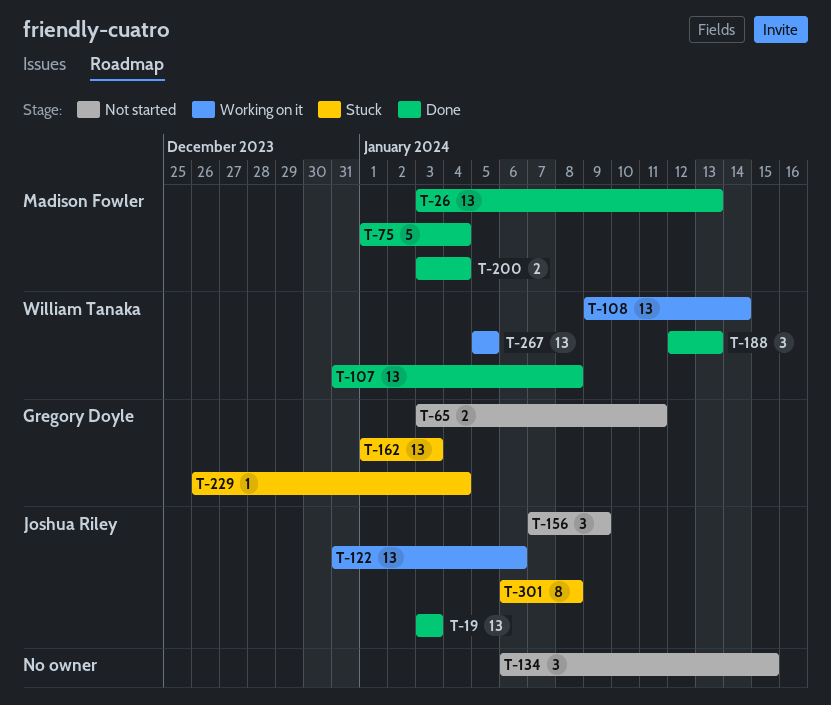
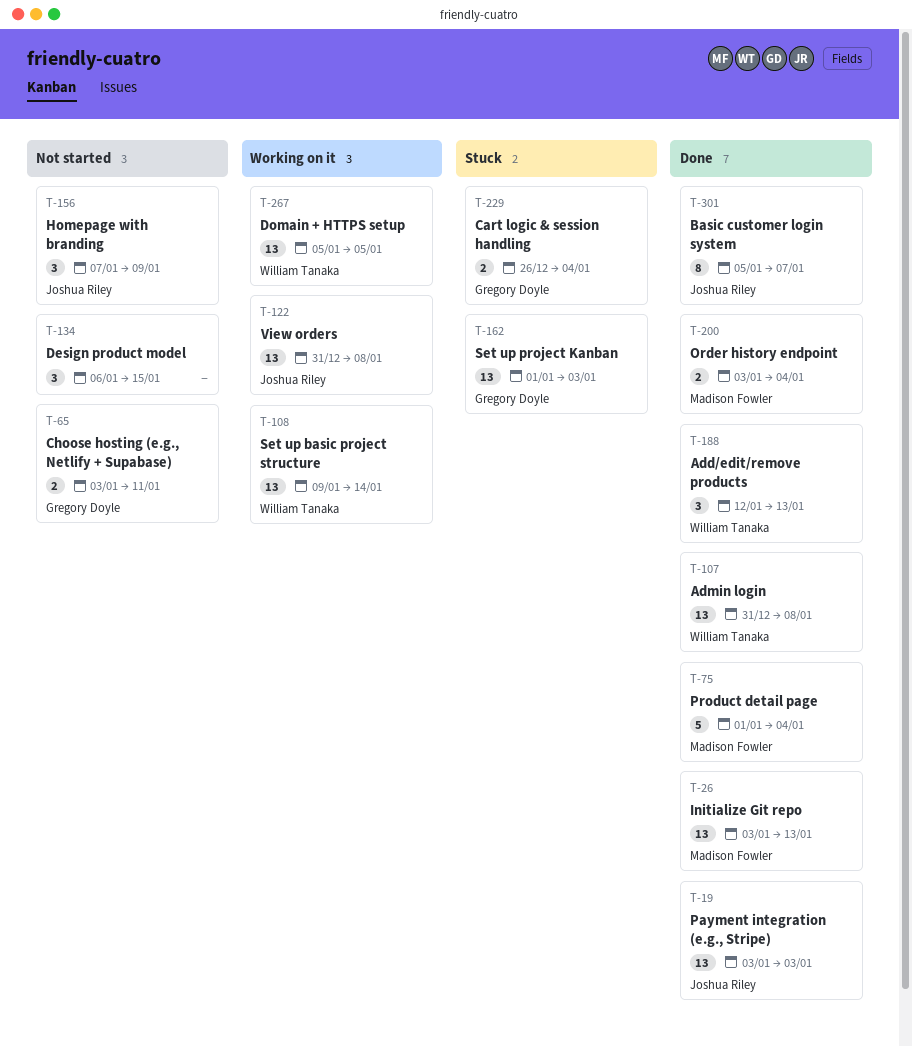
T-122, due: Jan 6 -> Jan 8
T-229, estimate: 1 -> 2
T-301, status: Stuck -> Done
T-301, start: Jan 6 -> Jan 5
T-301, due: Jan 8 -> Jan 7

